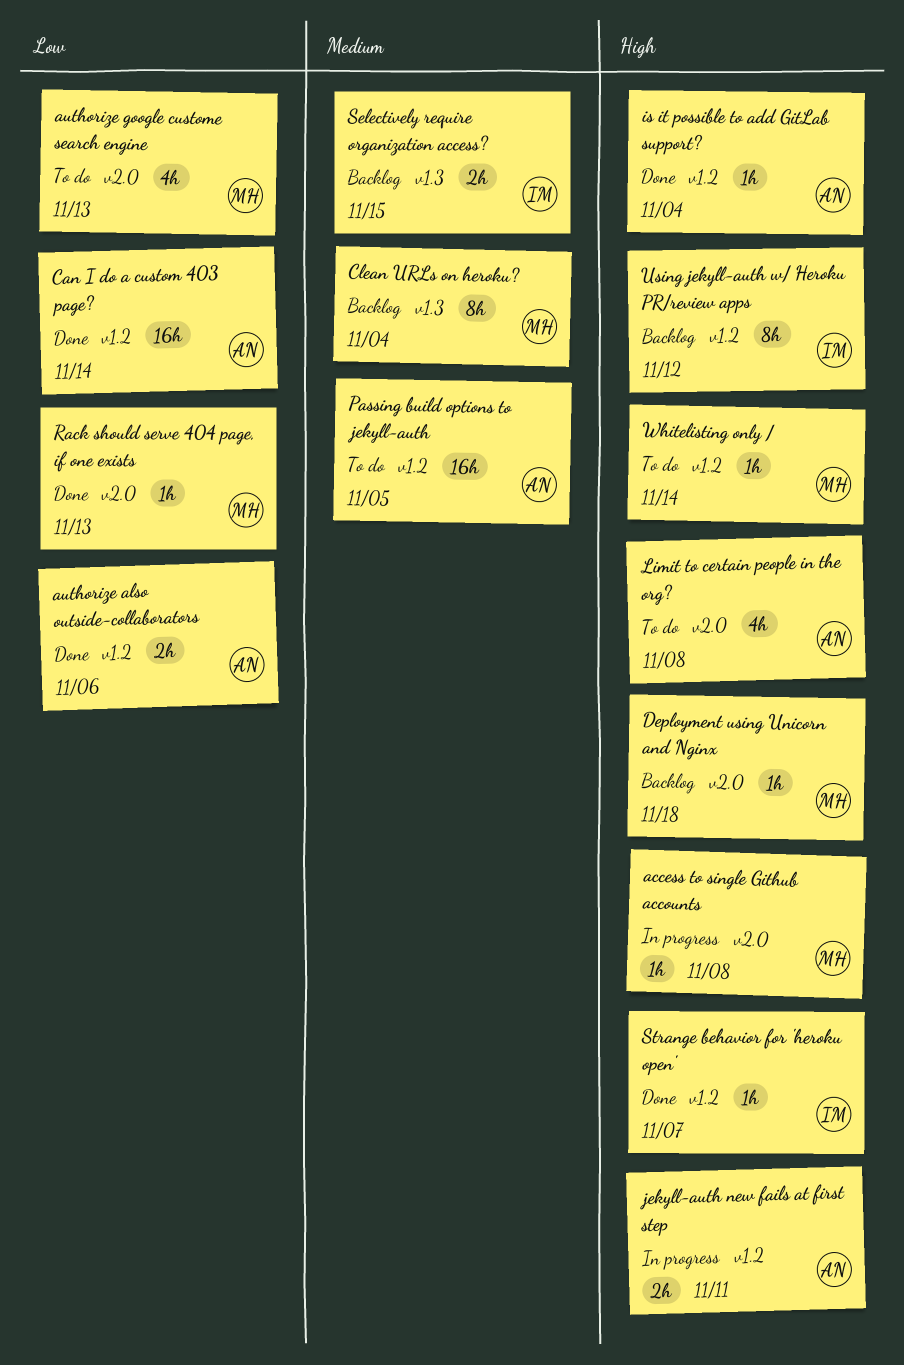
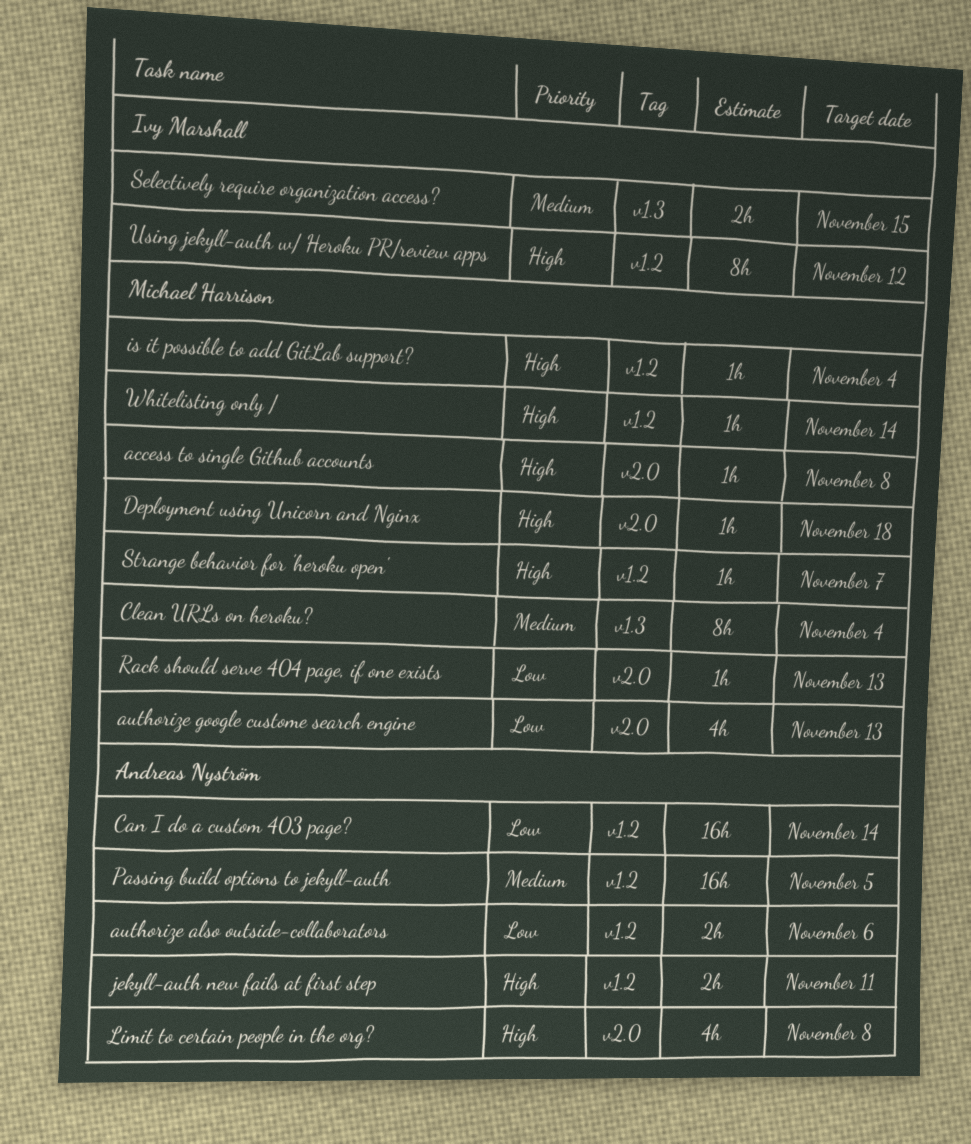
is it possible to add GitLab support?, owner: Andreas Nyström -> Michael Harrison
Strange behavior for 'heroku open', owner: Ivy Marshall -> Michael Harrison

